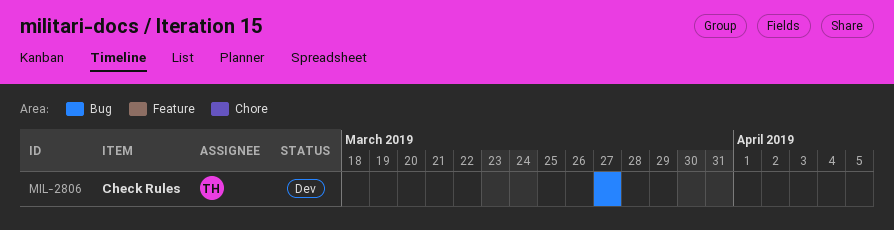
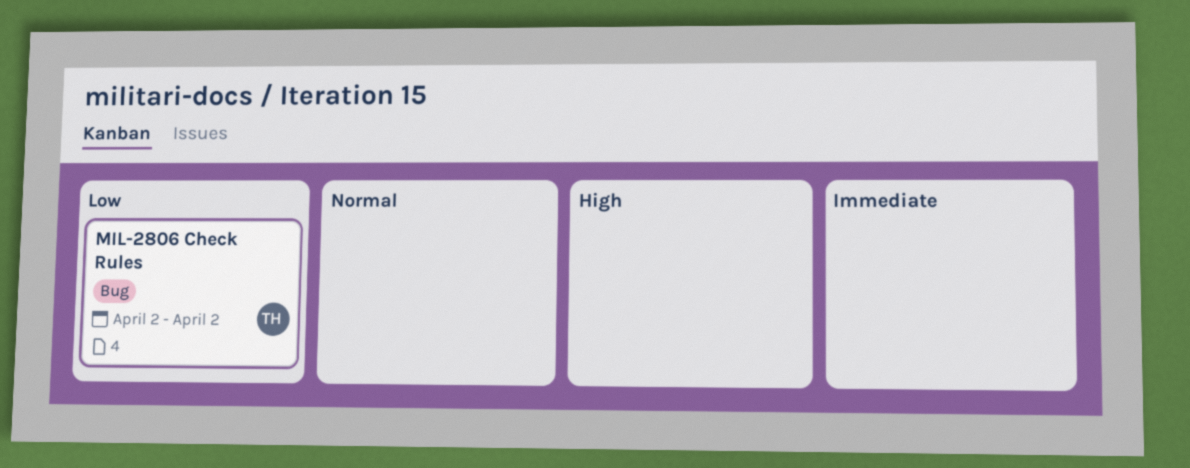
MIL-2806, start: Mar 27 -> Apr 2
MIL-2806, due: Mar 27 -> Apr 2

